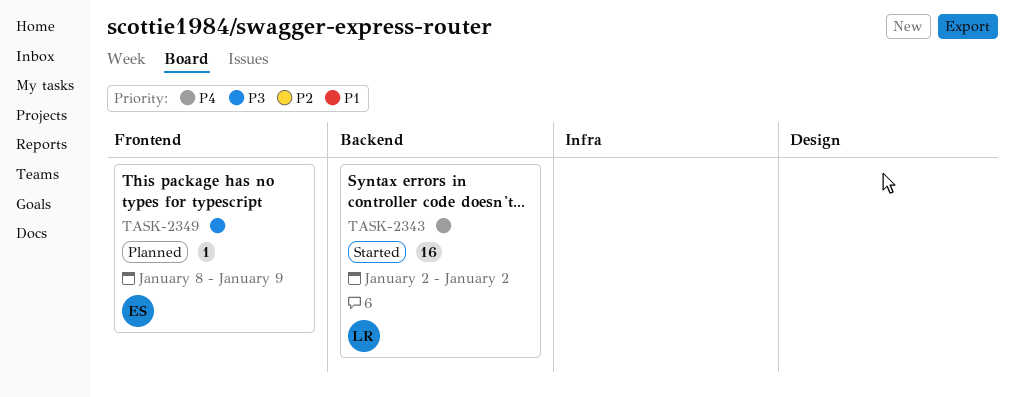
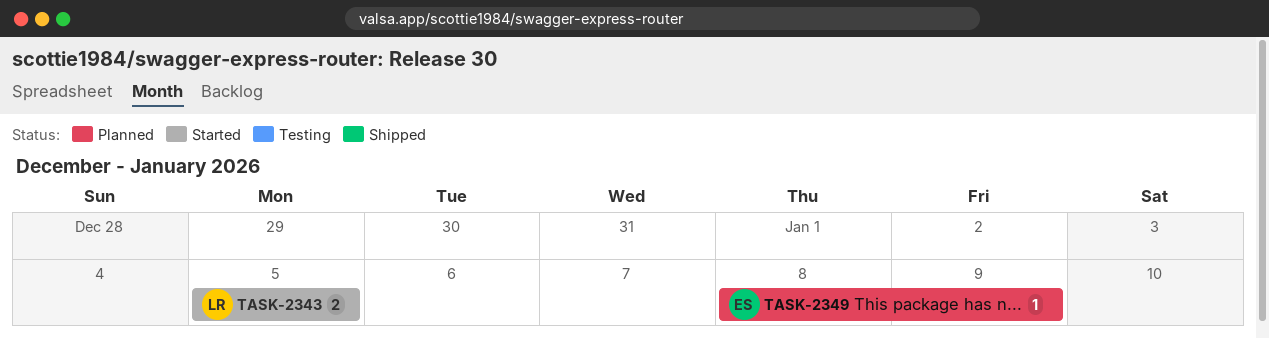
TASK-2343, estimate: 16 -> 2
TASK-2343, start: Jan 2 -> Jan 5
TASK-2343, due: Jan 2 -> Jan 5

